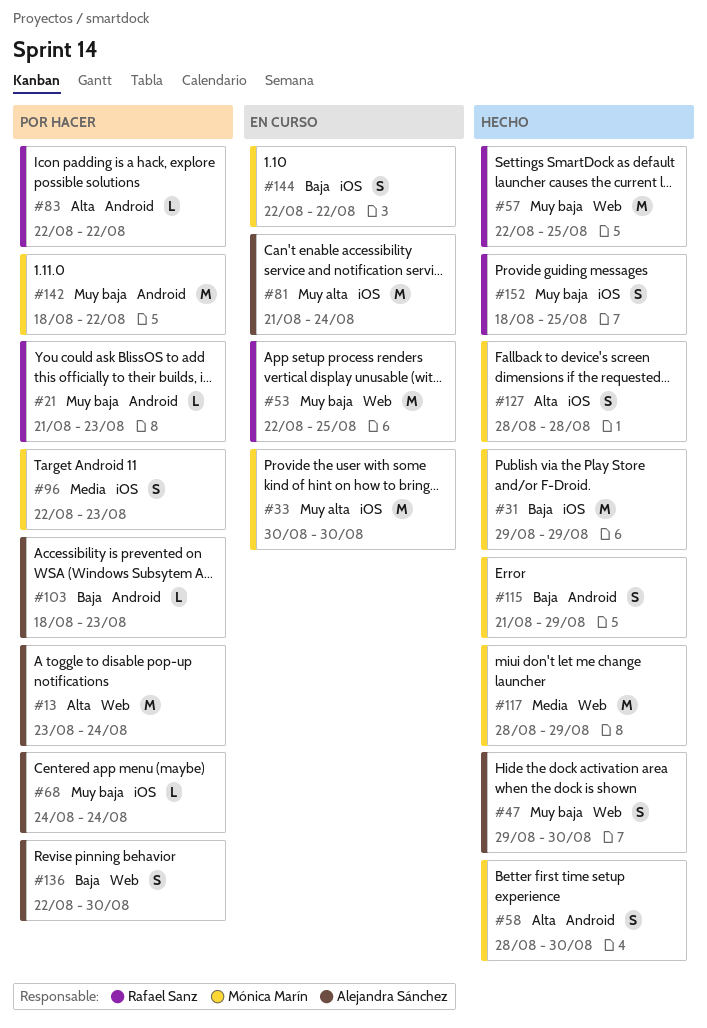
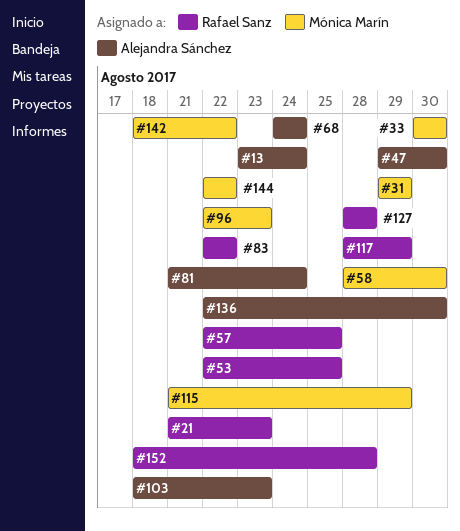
#117, owner: Mónica Marín -> Rafael Sanz
#127, owner: Mónica Marín -> Rafael Sanz
#152, due: Aug 25 -> Aug 28

